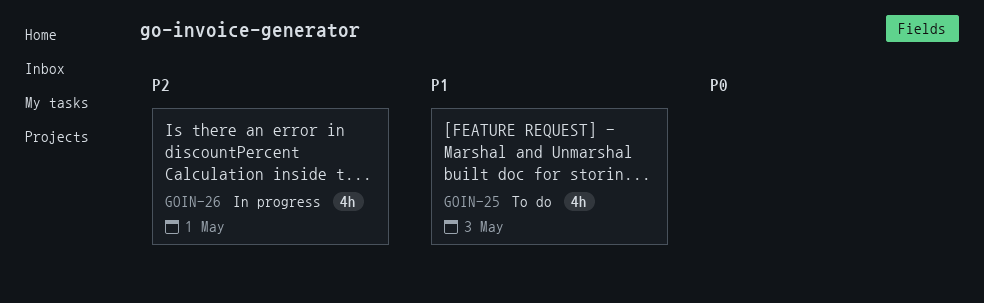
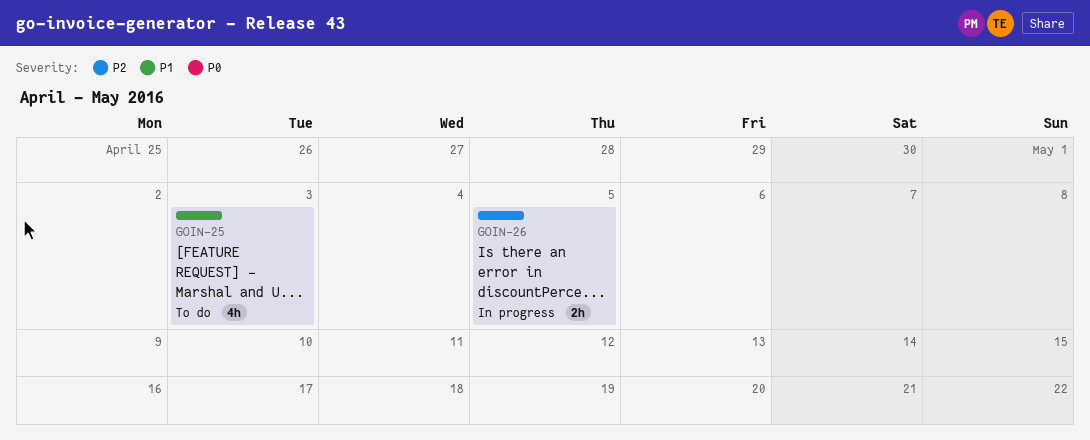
GOIN-26, estimate: 4h -> 2h
GOIN-26, due: May 1 -> May 5

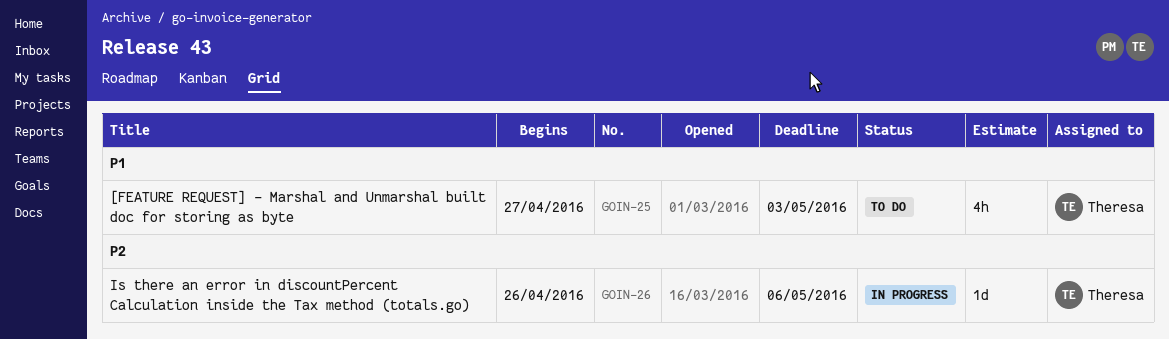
GOIN-26, estimate: 2h -> 1d
GOIN-26, due: May 5 -> May 6

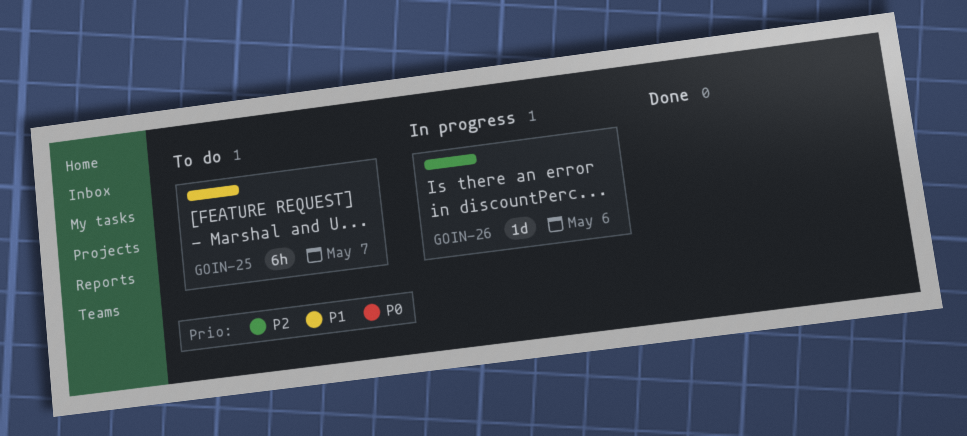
GOIN-25, estimate: 4h -> 6h
GOIN-25, due: May 3 -> May 7

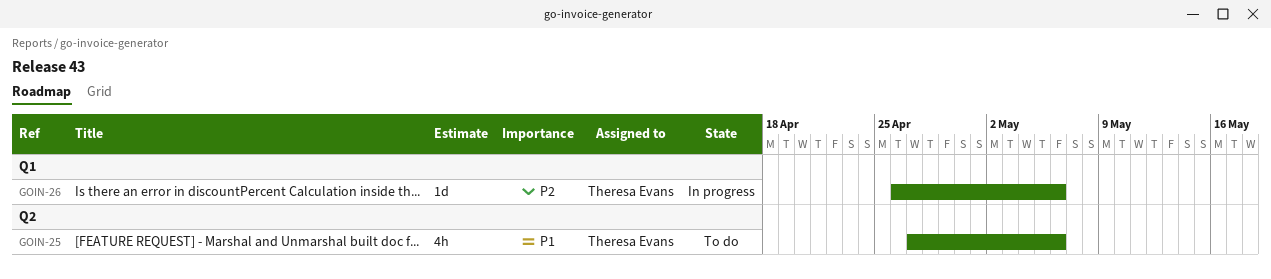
GOIN-25, estimate: 6h -> 4h
GOIN-25, due: May 7 -> May 6

